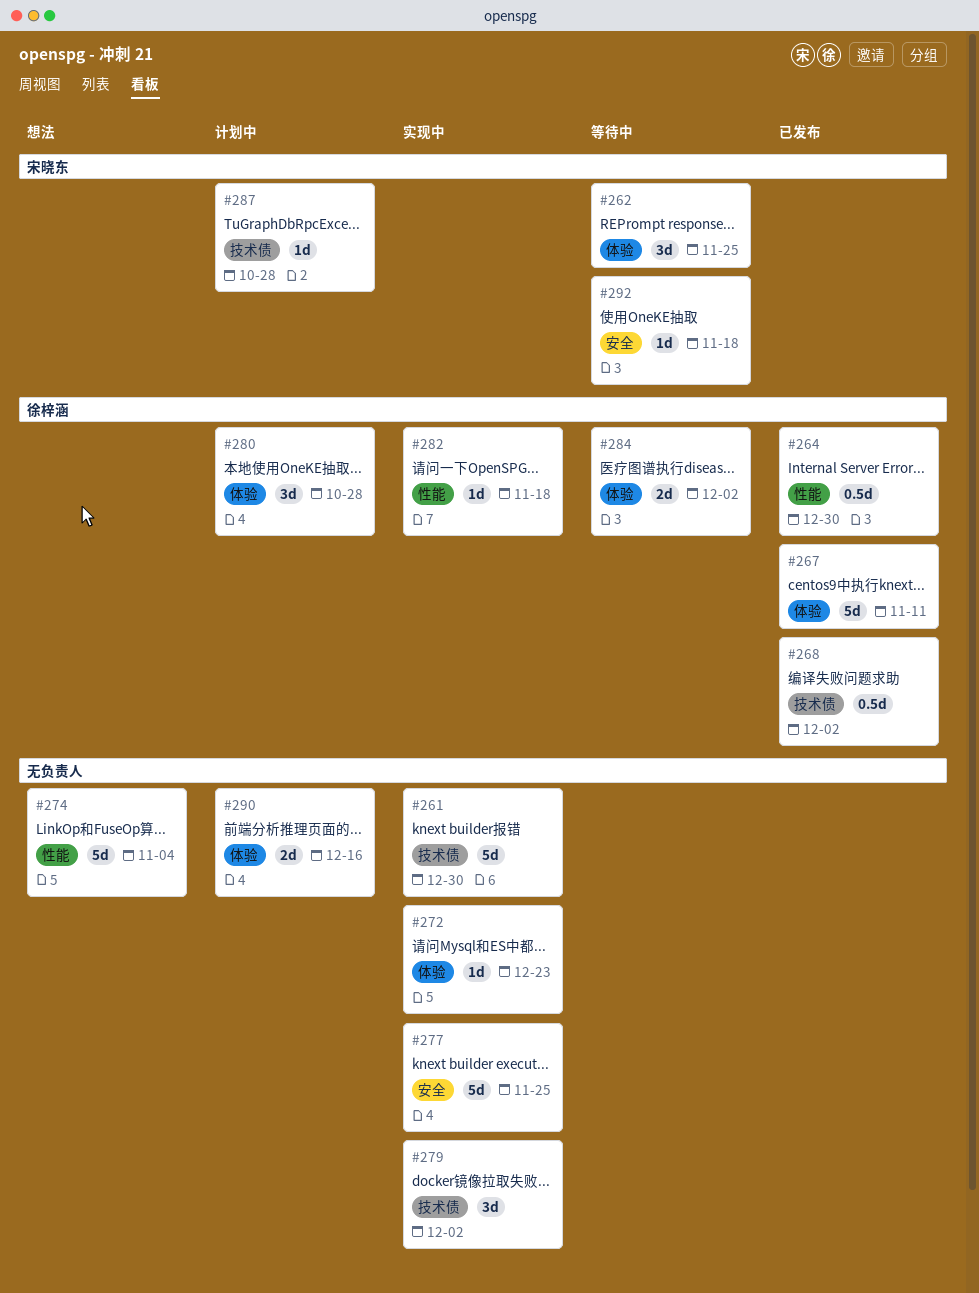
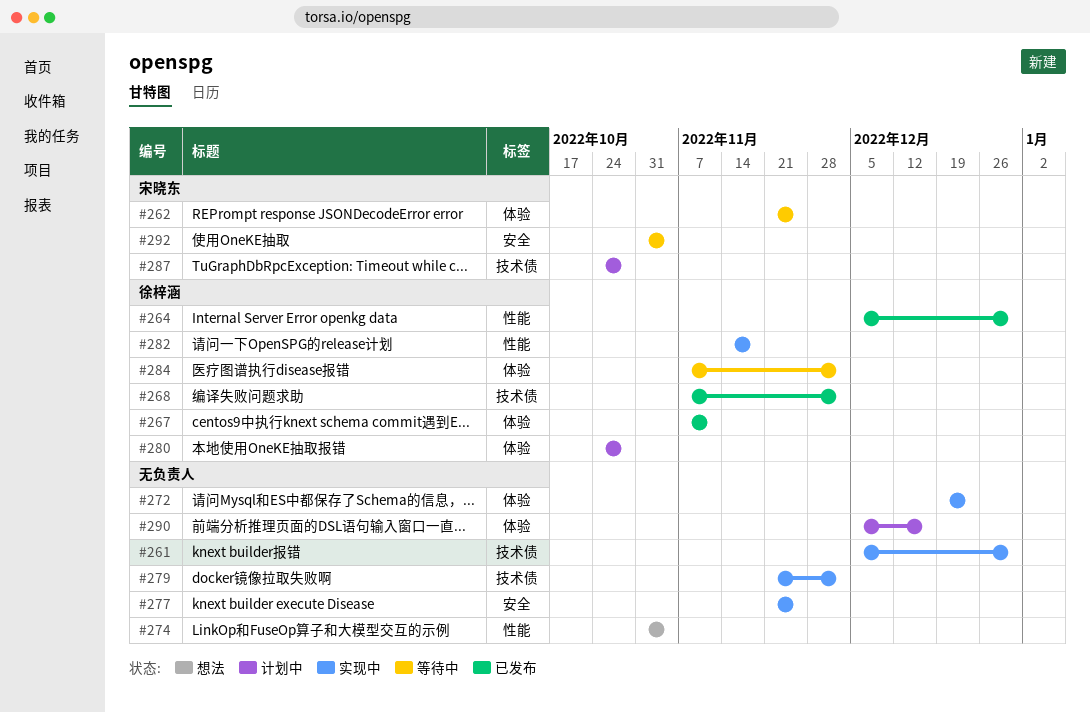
#292, due: Nov 18 -> Nov 4

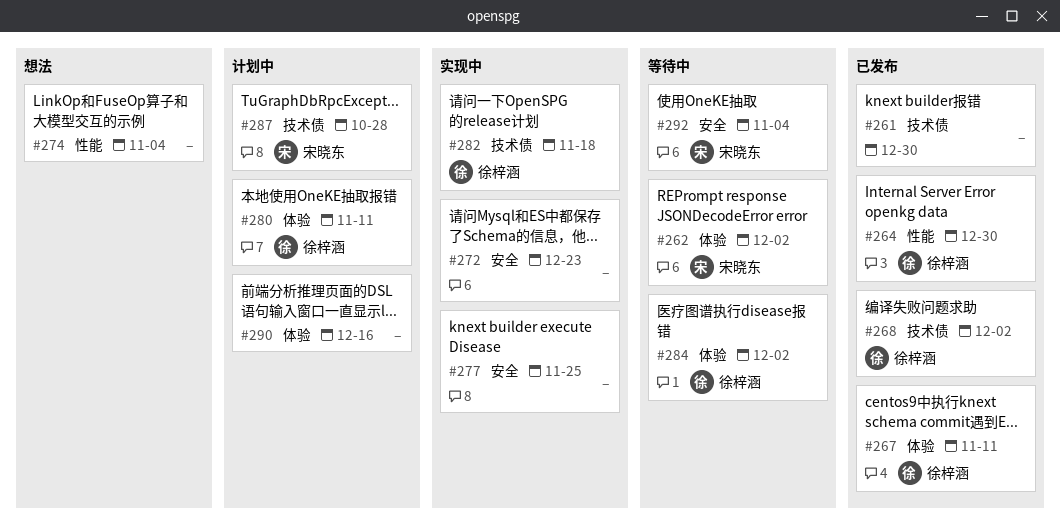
#261, status: 实现中 -> 已发布
#262, due: Nov 25 -> Dec 2
#272, label: 体验 -> 安全
#279: present -> none
#280, due: Oct 28 -> Nov 11
#282, label: 性能 -> 技术债

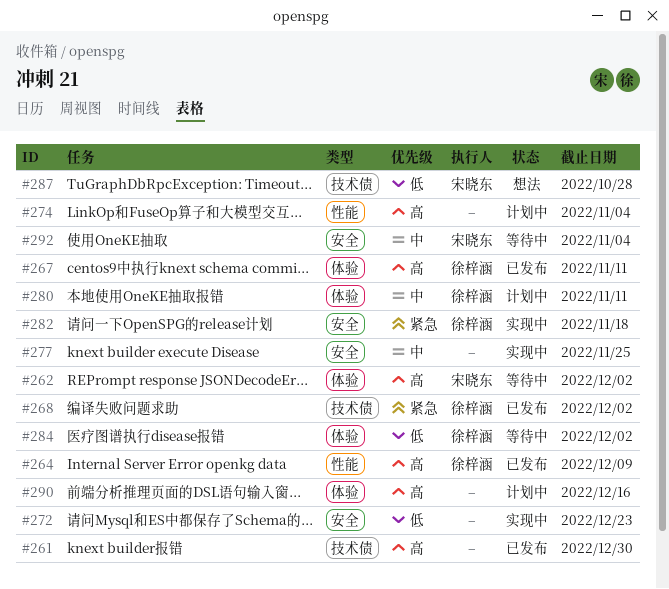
#264, due: Dec 30 -> Dec 9
#274, status: 想法 -> 计划中
#282, label: 技术债 -> 安全
#287, status: 计划中 -> 想法

